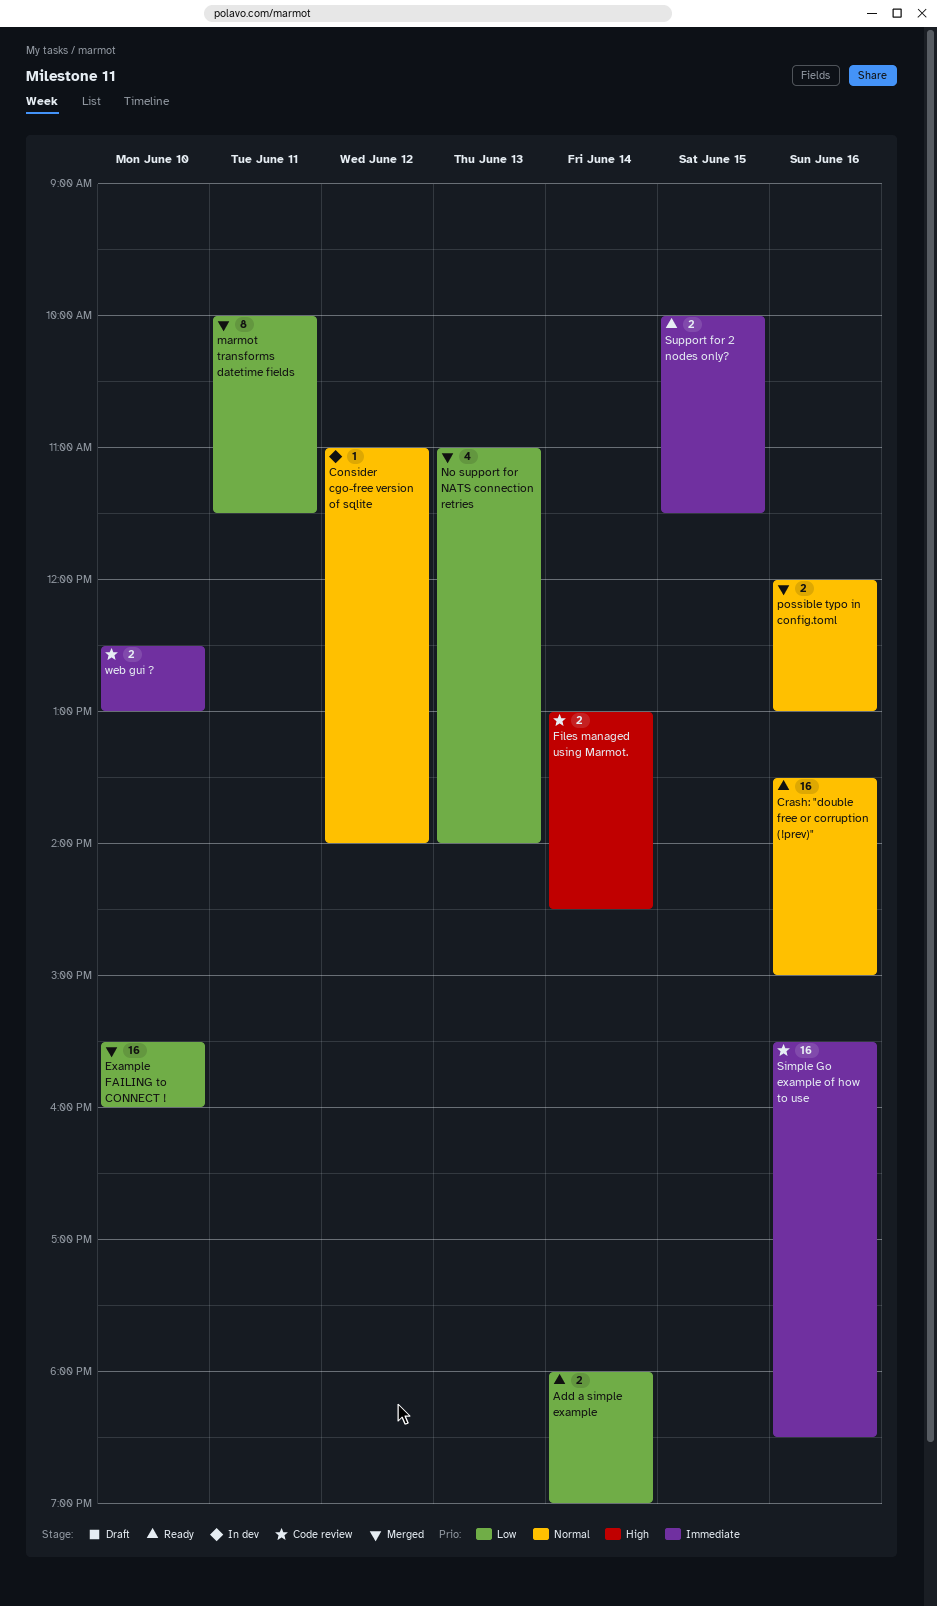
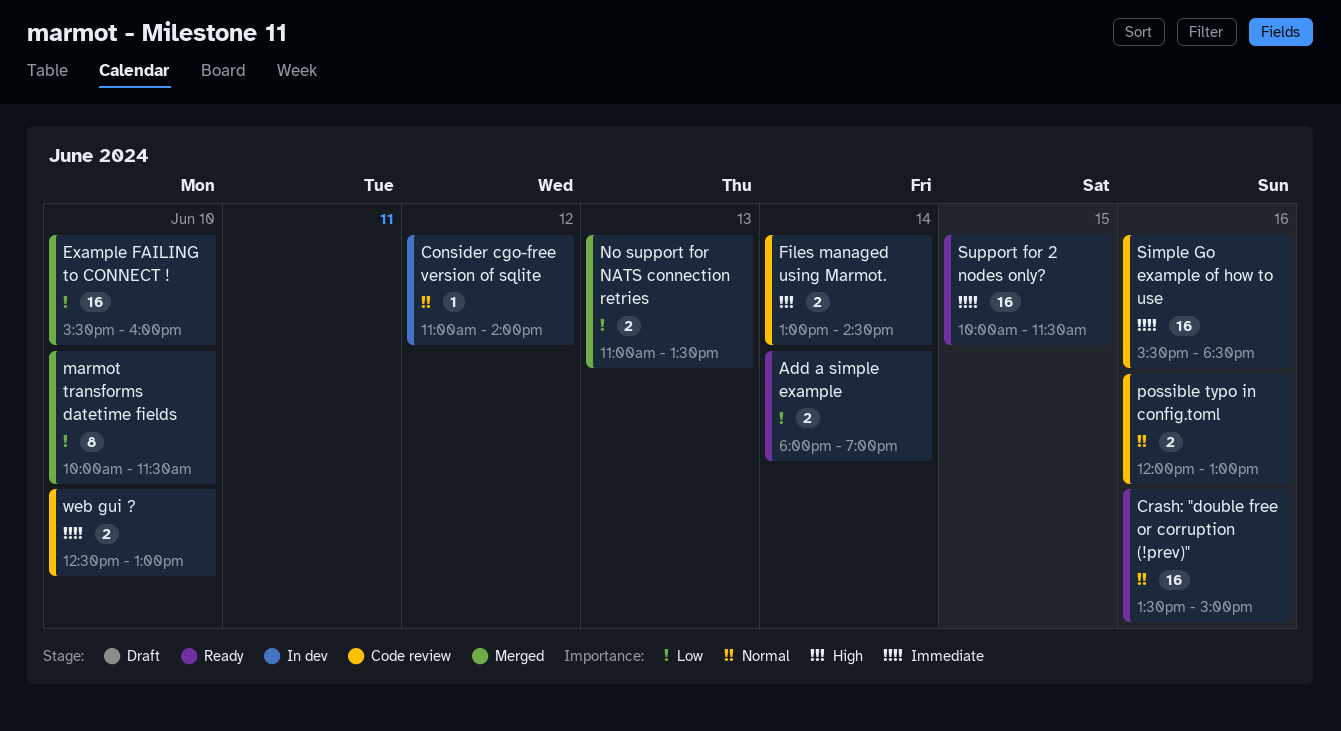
marmot transforms datetime fields, day: Jun 11 -> Jun 10
No support for NATS connection retries, estimate: 4 -> 2
No support for NATS connection retries, ends: 14:00 -> 13:30
possible typo in config.toml, status: Merged -> Code review
Support for 2 nodes only?, estimate: 2 -> 16

